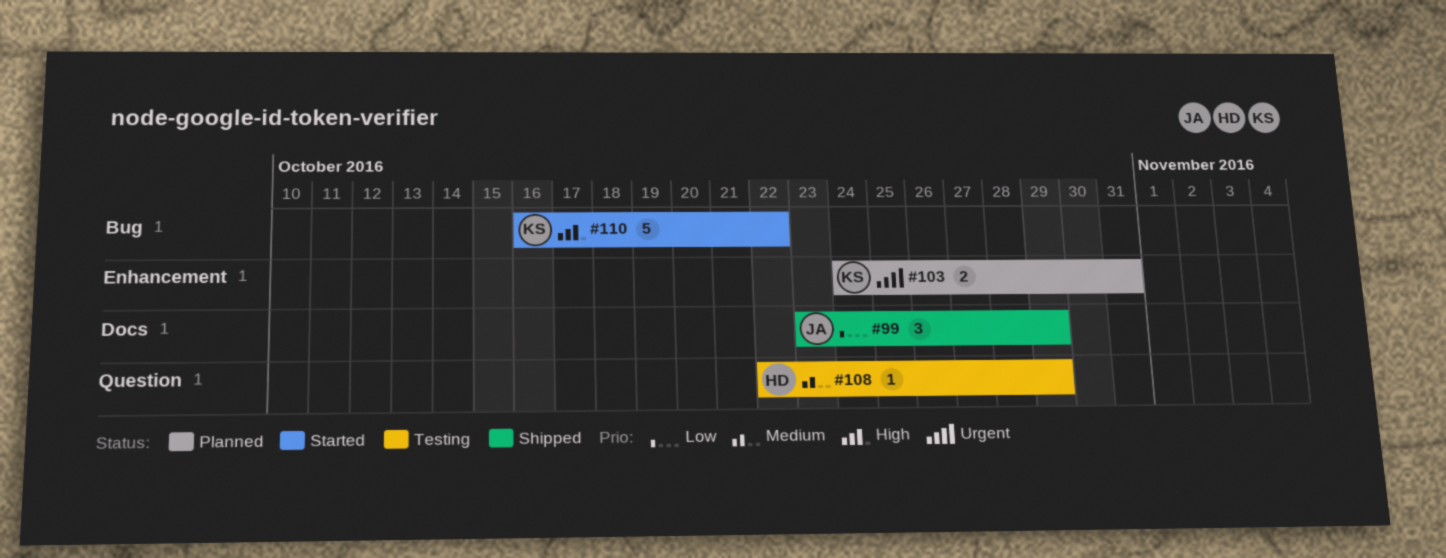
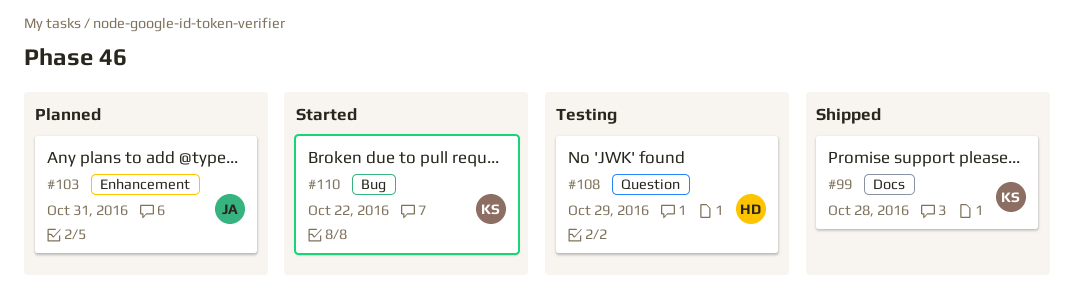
#99, owner: JA -> KS
#99, due: Oct 29 -> Oct 28
#103, owner: KS -> JA

